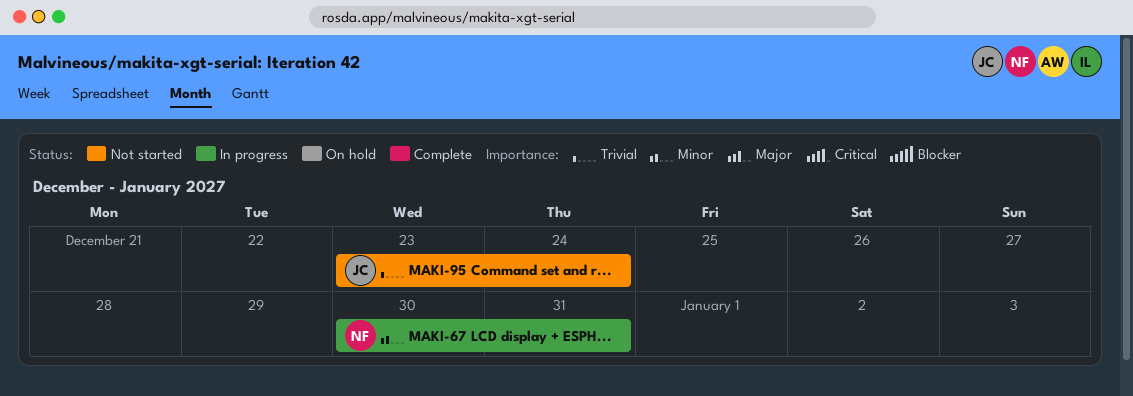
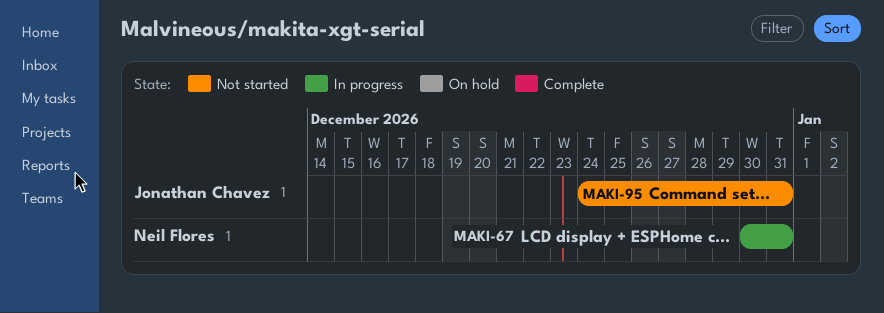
MAKI-95, start: Dec 23 -> Dec 24
MAKI-95, due: Dec 24 -> Dec 31

